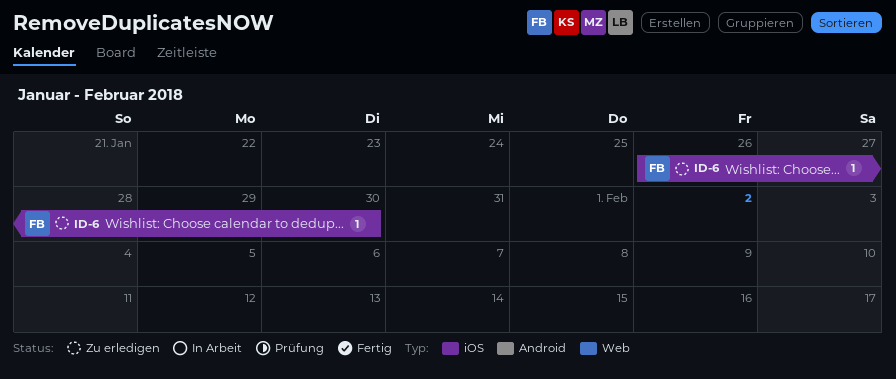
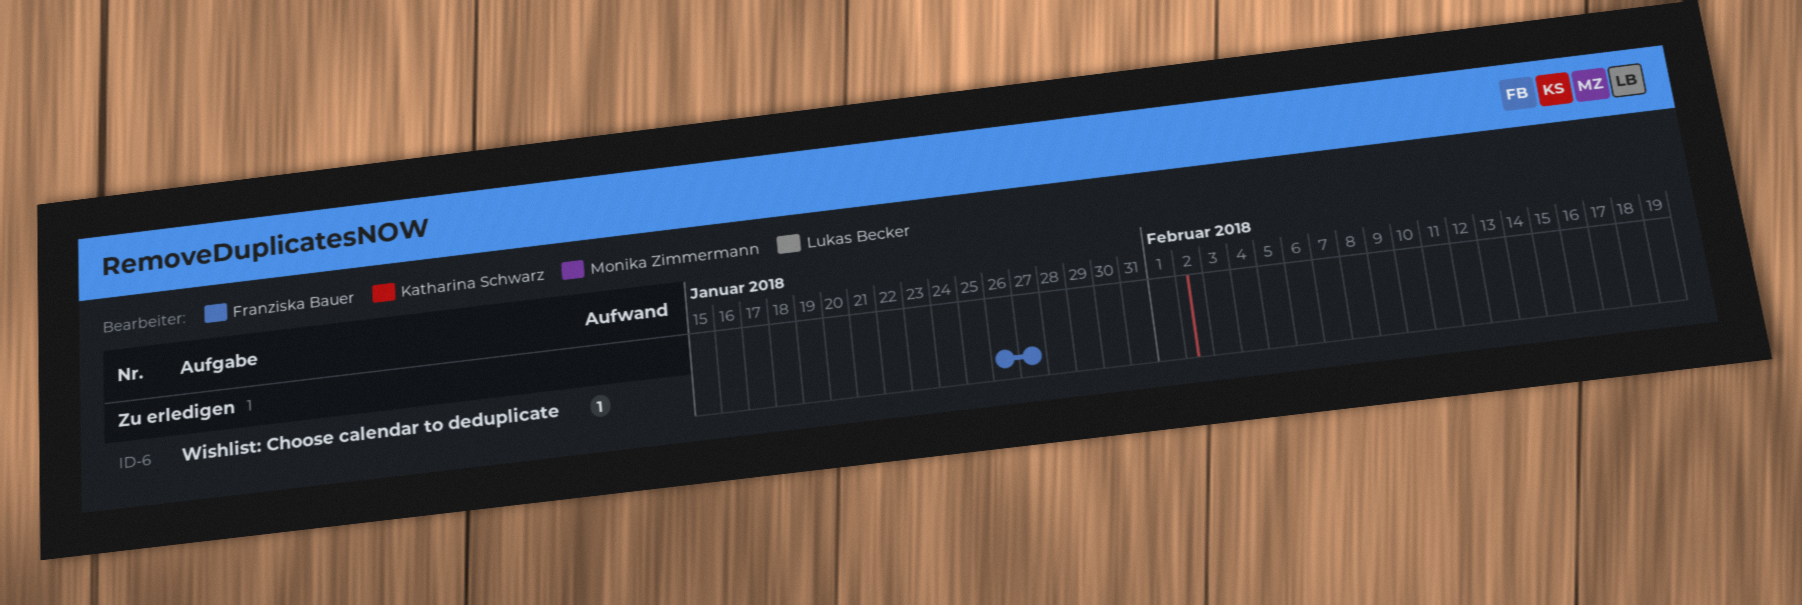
ID-6, due: Jan 30 -> Jan 27

